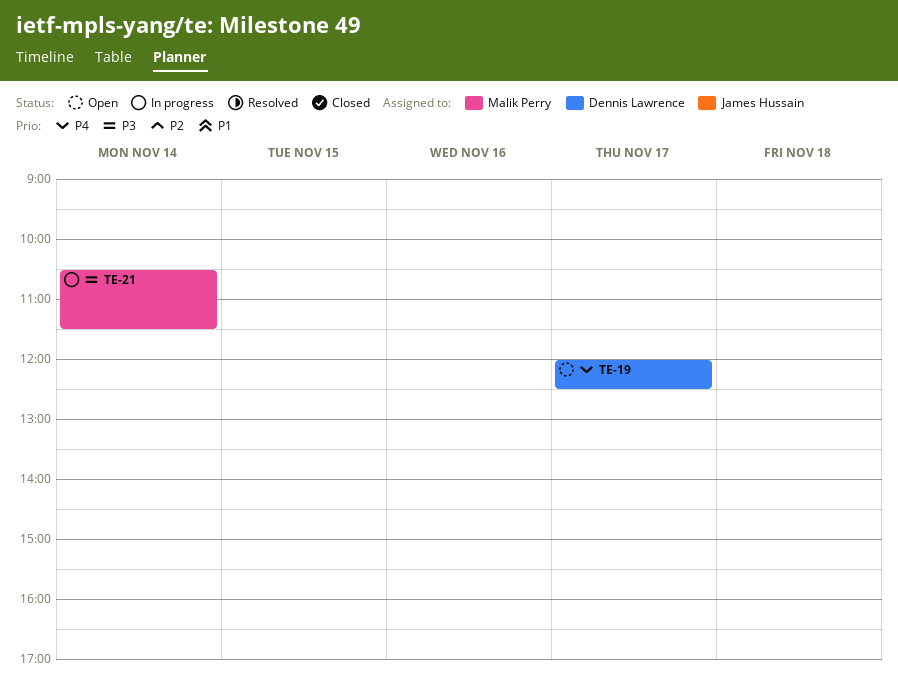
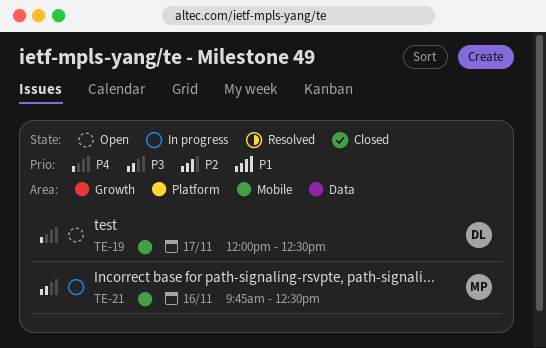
TE-21, day: Nov 14 -> Nov 16
TE-21, begins: 10:30 -> 09:45
TE-21, ends: 11:30 -> 12:30

